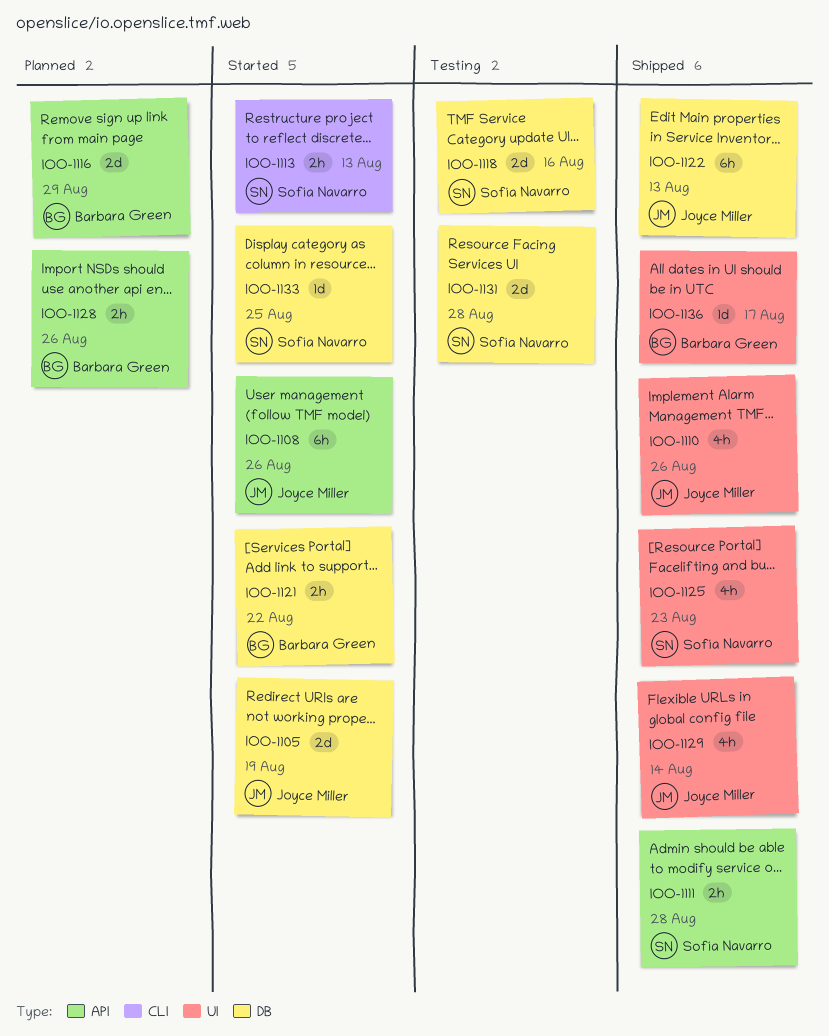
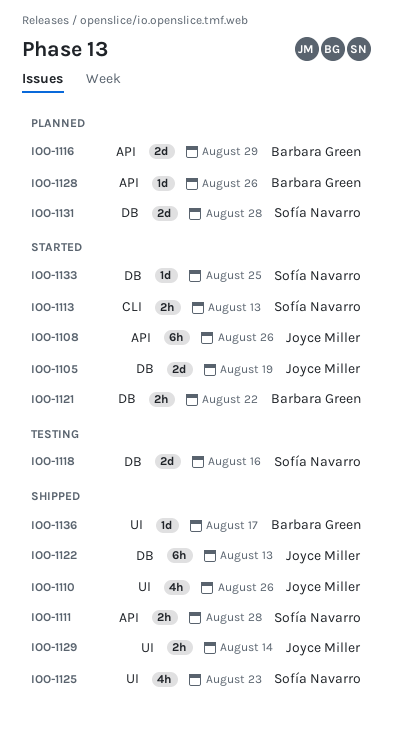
IOO-1128, estimate: 2h -> 1d
IOO-1129, estimate: 4h -> 2h
IOO-1131, status: Testing -> Planned

